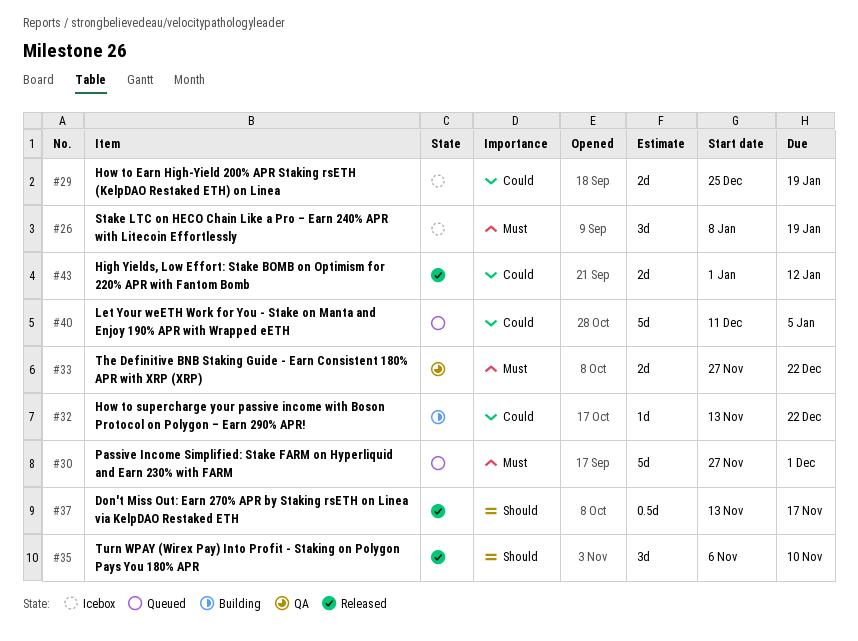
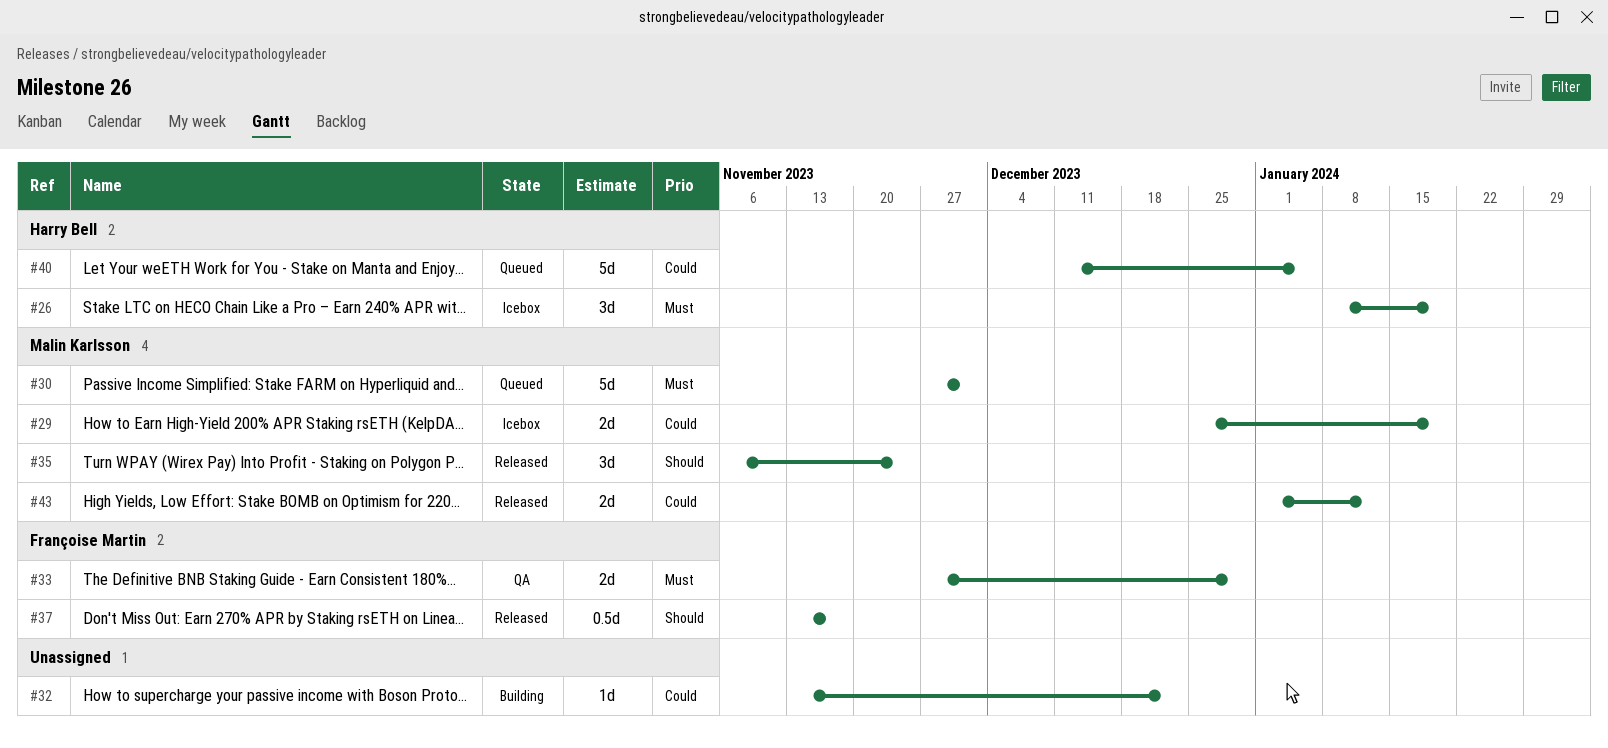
#33, due: Dec 22 -> Dec 29
#35, due: Nov 10 -> Nov 24

